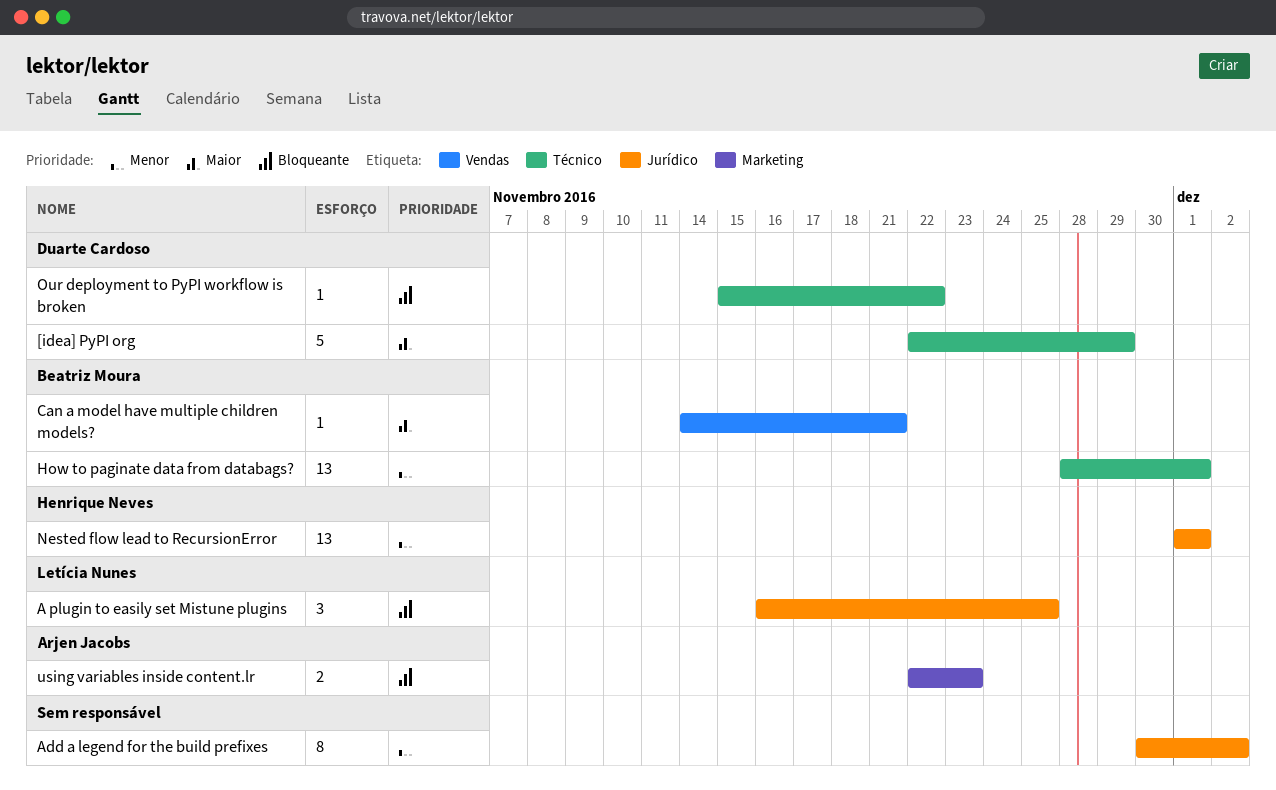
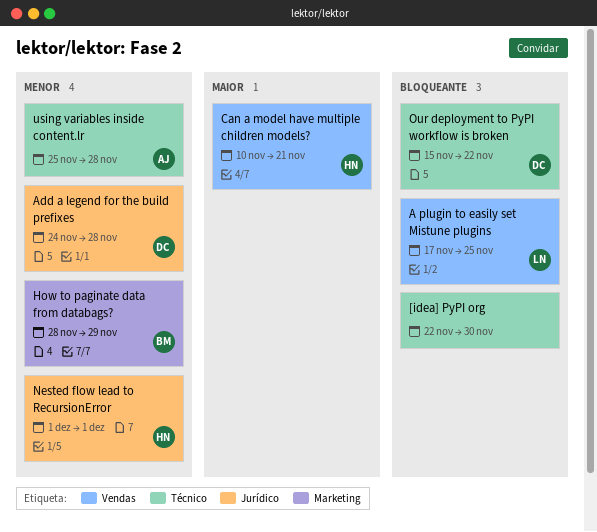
[idea] PyPI org, owner: Duarte Cardoso -> none
[idea] PyPI org, priority: Maior -> Bloqueante
[idea] PyPI org, due: Nov 29 -> Nov 30
A plugin to easily set Mistune plugins, label: Jurídico -> Vendas
A plugin to easily set Mistune plugins, start: Nov 16 -> Nov 17
Add a legend for the build prefixes, owner: none -> Duarte Cardoso
Add a legend for the build prefixes, start: Nov 30 -> Nov 24
Add a legend for the build prefixes, due: Dec 2 -> Nov 28
Can a model have multiple children models?, owner: Beatriz Moura -> Henrique Neves
Can a model have multiple children models?, start: Nov 14 -> Nov 10
How to paginate data from databags?, label: Técnico -> Marketing
How to paginate data from databags?, due: Dec 1 -> Nov 29
using variables inside content.lr, priority: Bloqueante -> Menor
using variables inside content.lr, label: Marketing -> Técnico
using variables inside content.lr, start: Nov 22 -> Nov 25
using variables inside content.lr, due: Nov 23 -> Nov 28

